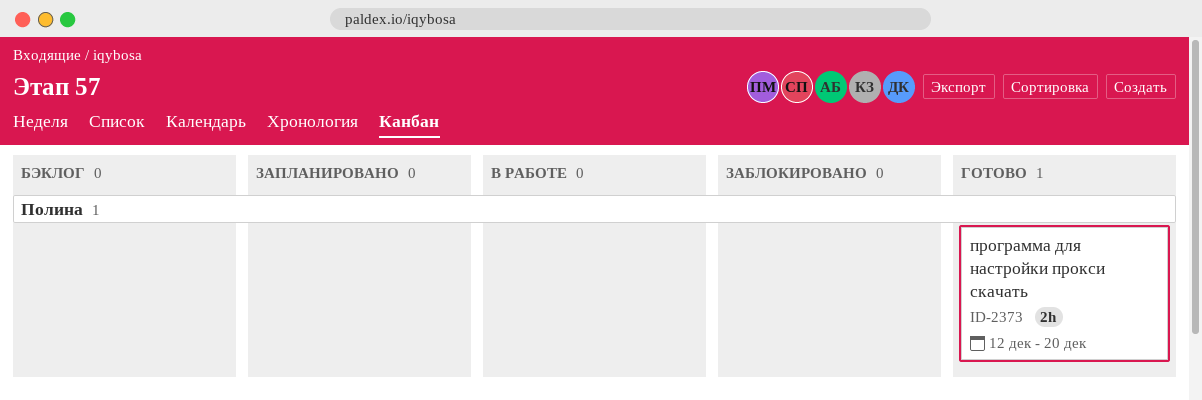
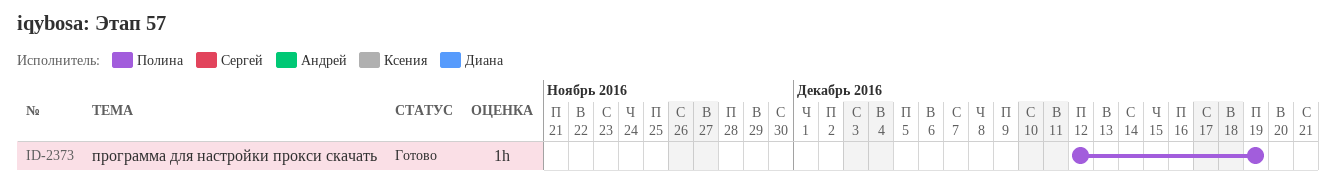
ID-2373, estimate: 2h -> 1h
ID-2373, due: Dec 20 -> Dec 19

